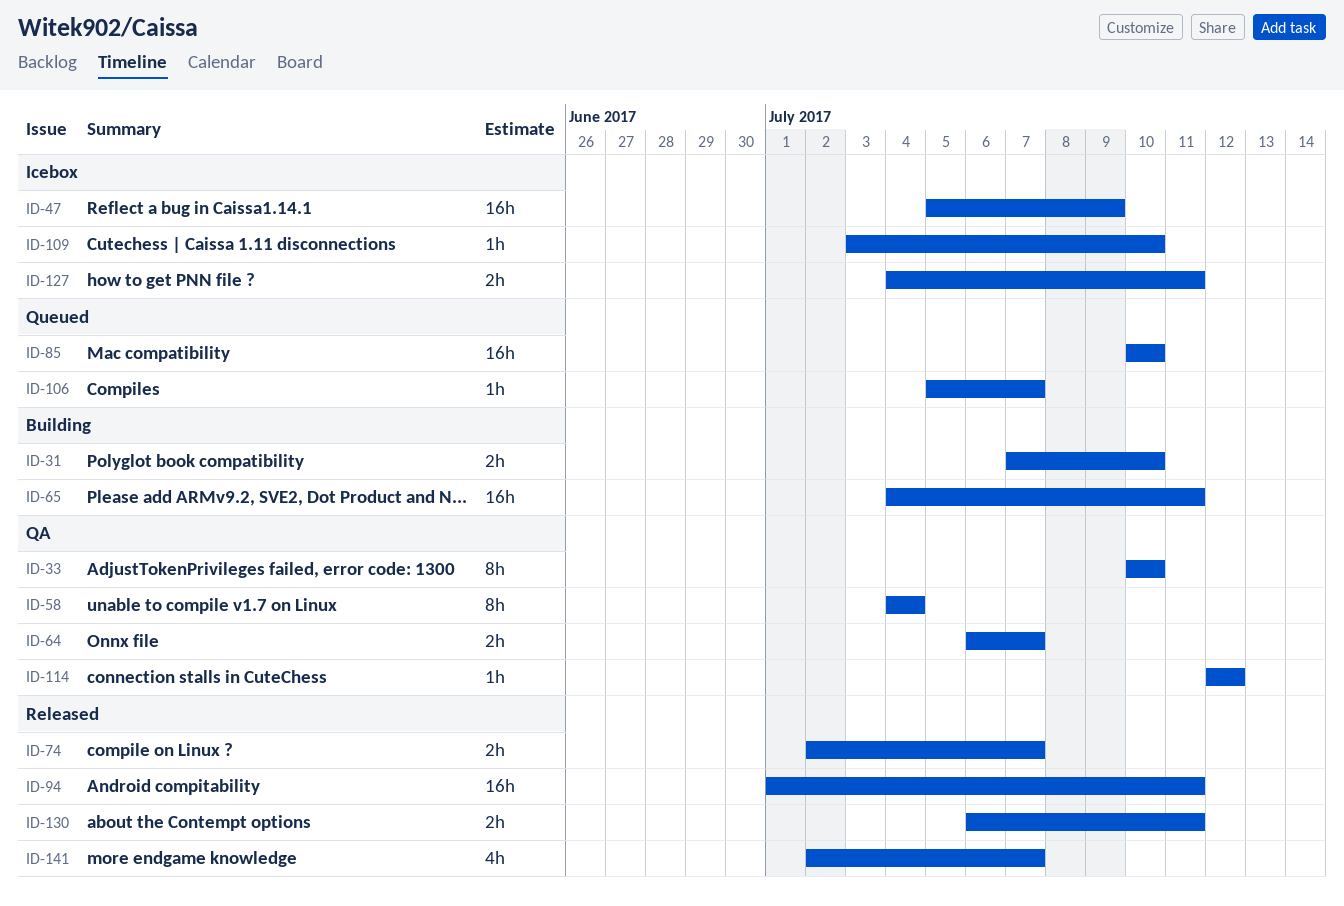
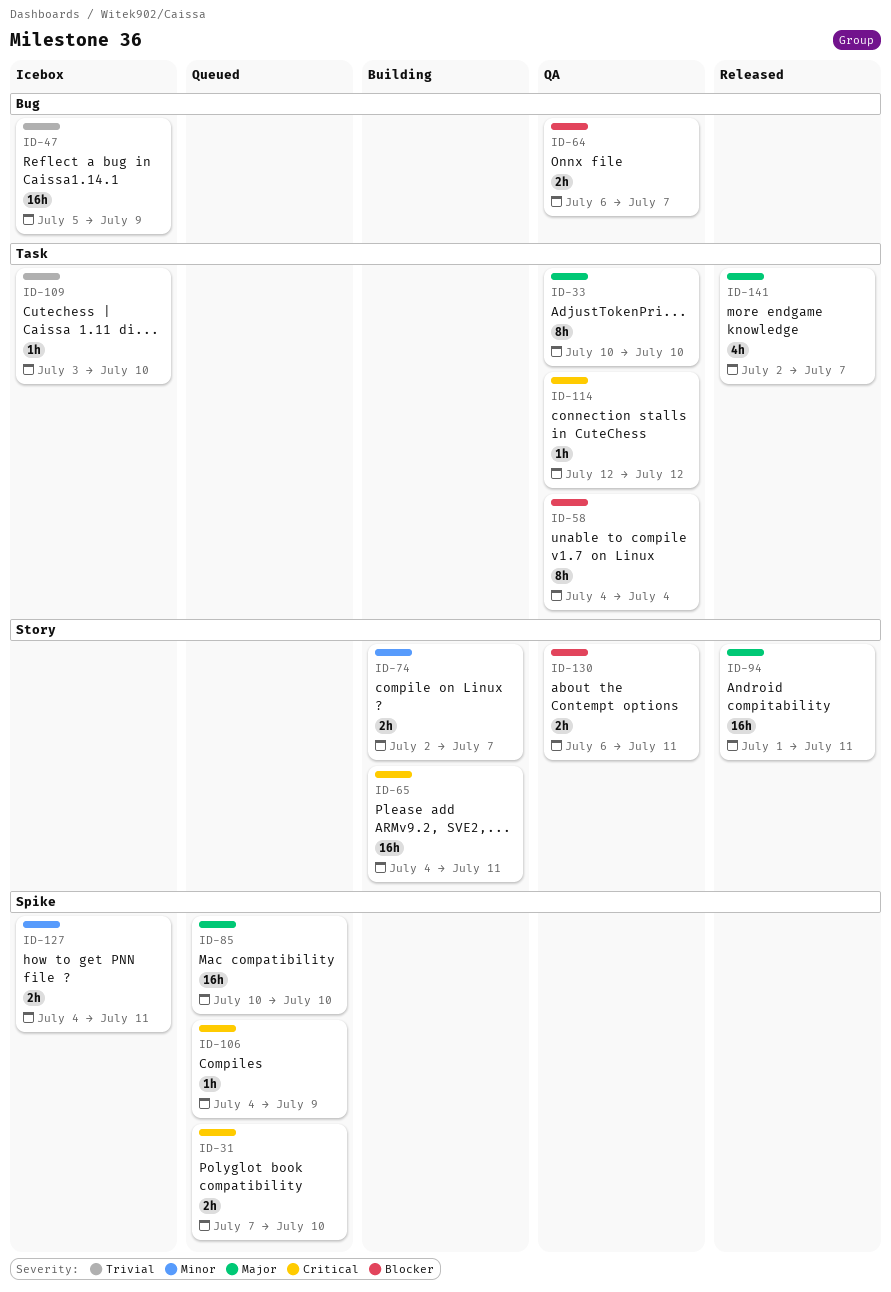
ID-31, status: Building -> Queued
ID-74, status: Released -> Building
ID-106, start: Jul 5 -> Jul 4
ID-106, due: Jul 7 -> Jul 9
ID-130, status: Released -> QA

